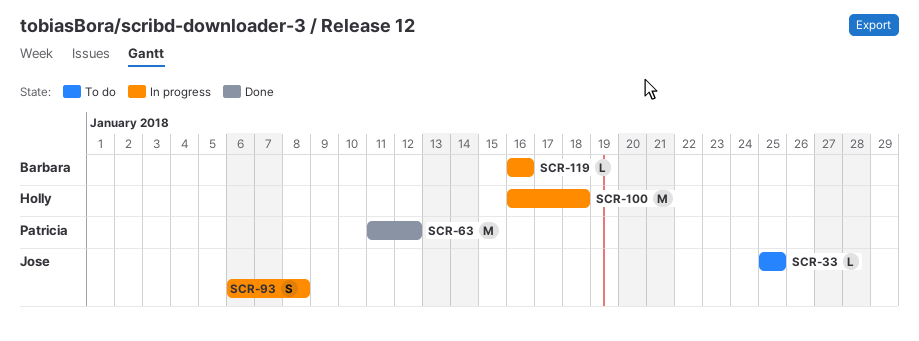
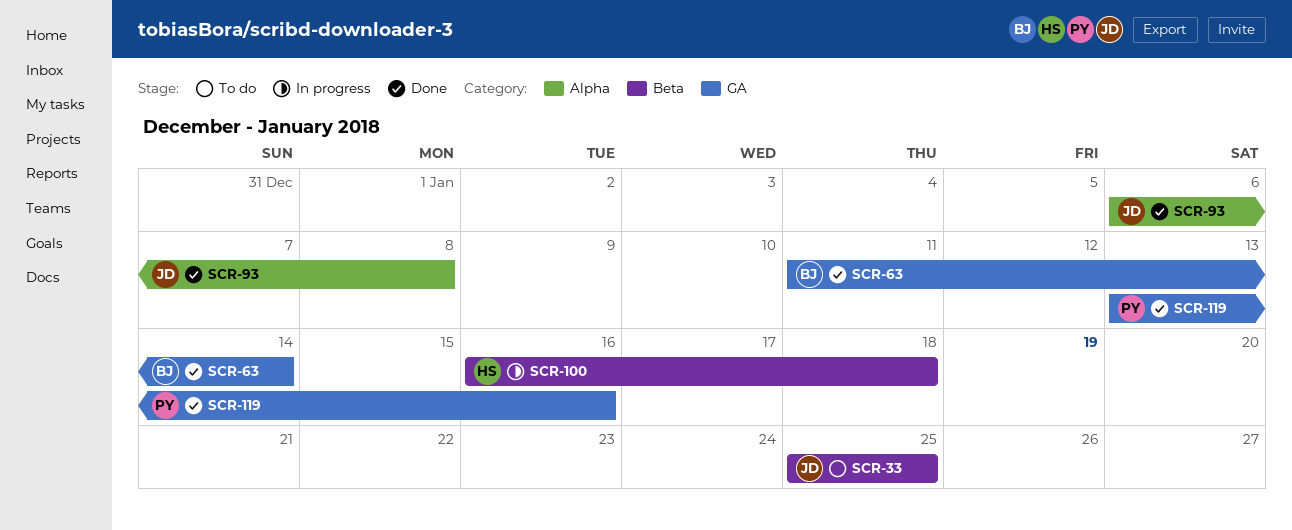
SCR-63, owner: Patricia -> Barbara
SCR-63, due: Jan 12 -> Jan 14
SCR-93, status: In progress -> Done
SCR-119, status: In progress -> Done
SCR-119, owner: Barbara -> Patricia
SCR-119, start: Jan 16 -> Jan 13

